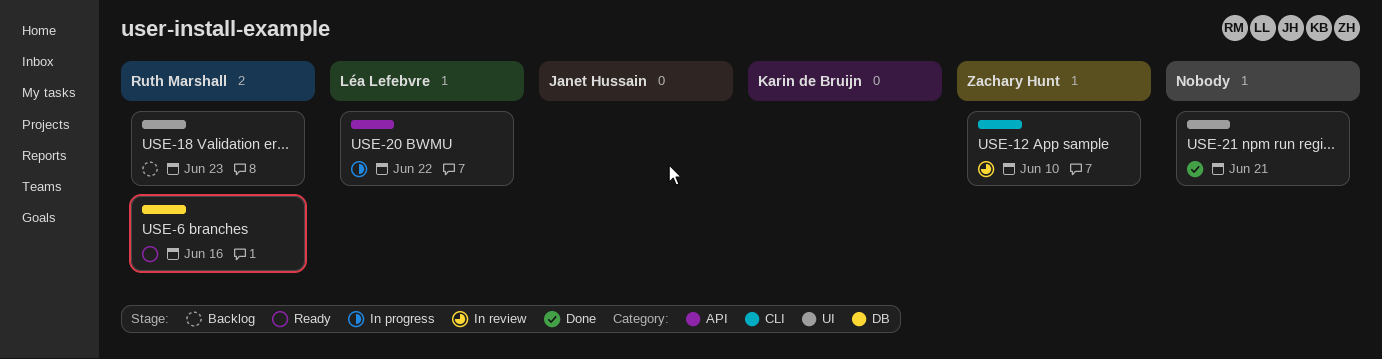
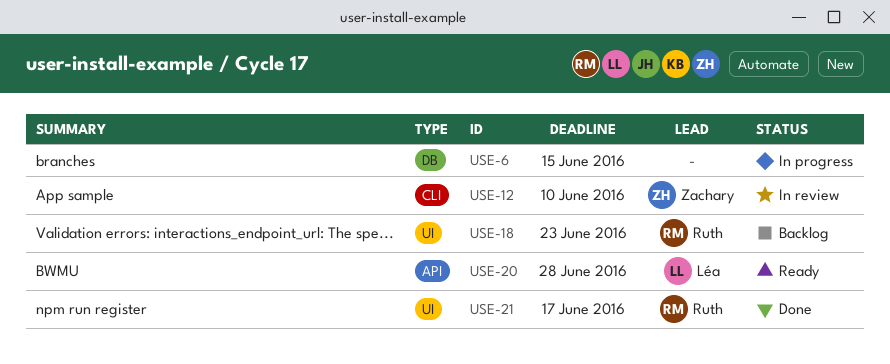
USE-6, status: Ready -> In progress
USE-6, owner: Ruth Marshall -> none
USE-6, due: Jun 16 -> Jun 15
USE-20, status: In progress -> Ready
USE-20, due: Jun 22 -> Jun 28
USE-21, owner: none -> Ruth Marshall
USE-21, due: Jun 21 -> Jun 17

